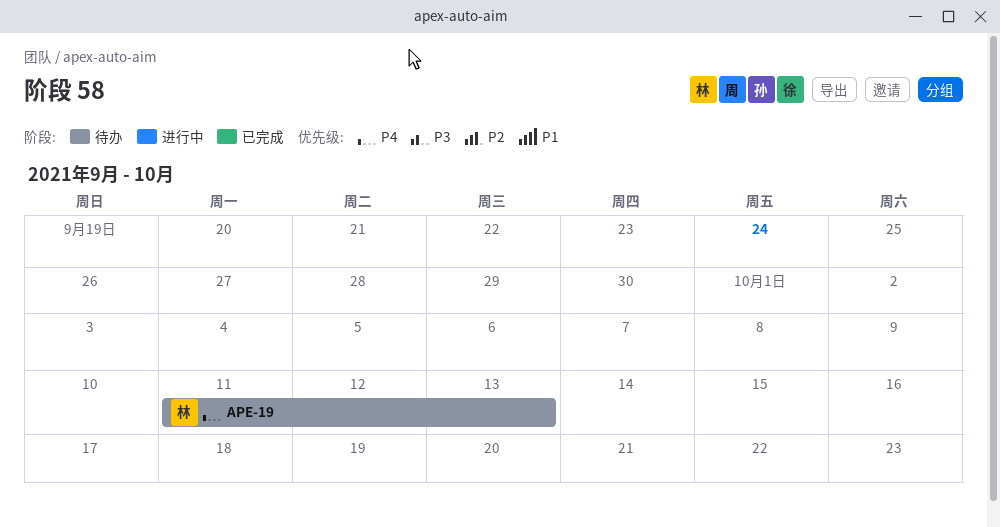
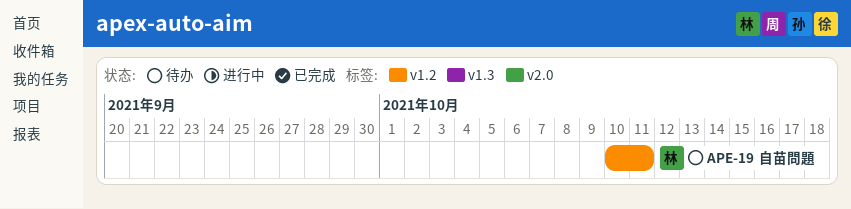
APE-19, start: Oct 11 -> Oct 10
APE-19, due: Oct 13 -> Oct 11

